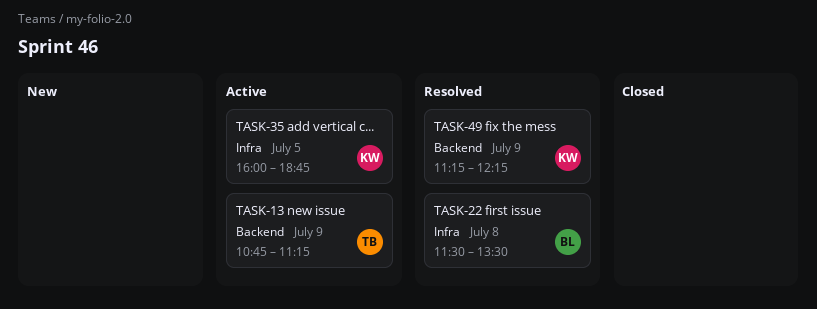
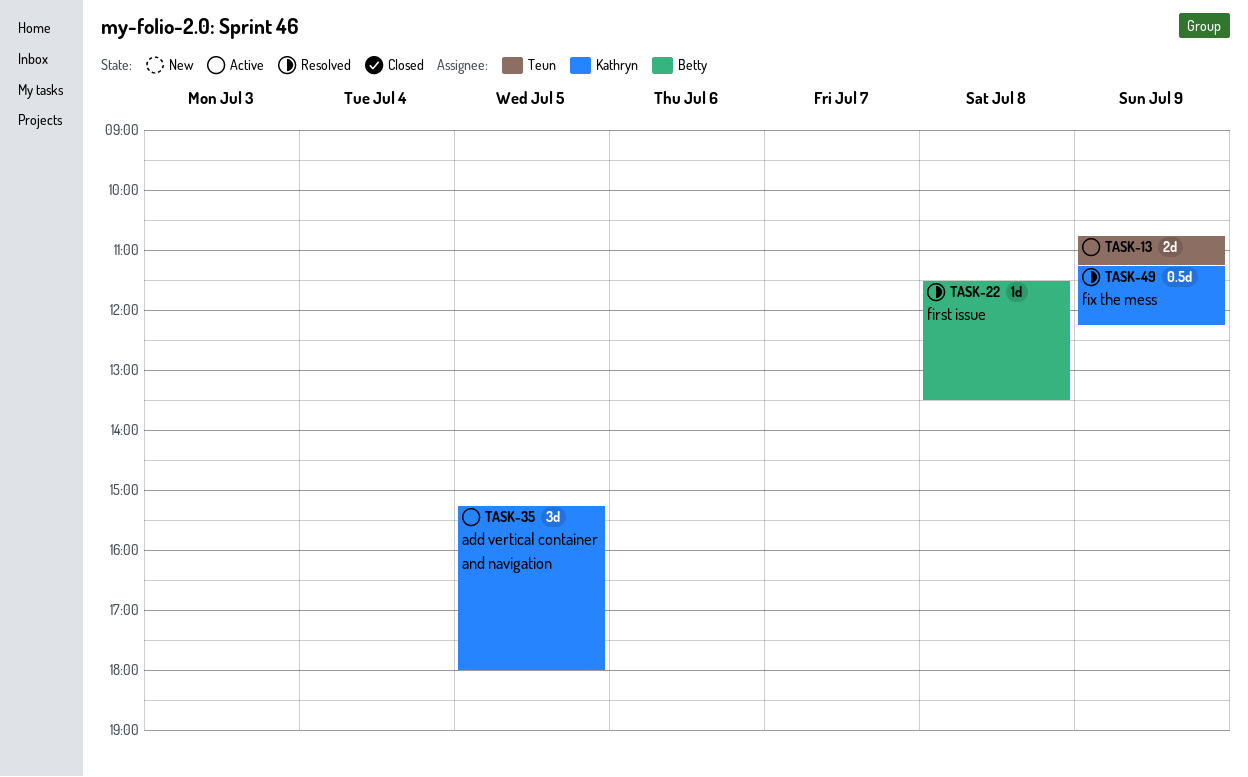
TASK-35, begins: 16:00 -> 15:15
TASK-35, ends: 18:45 -> 18:00

